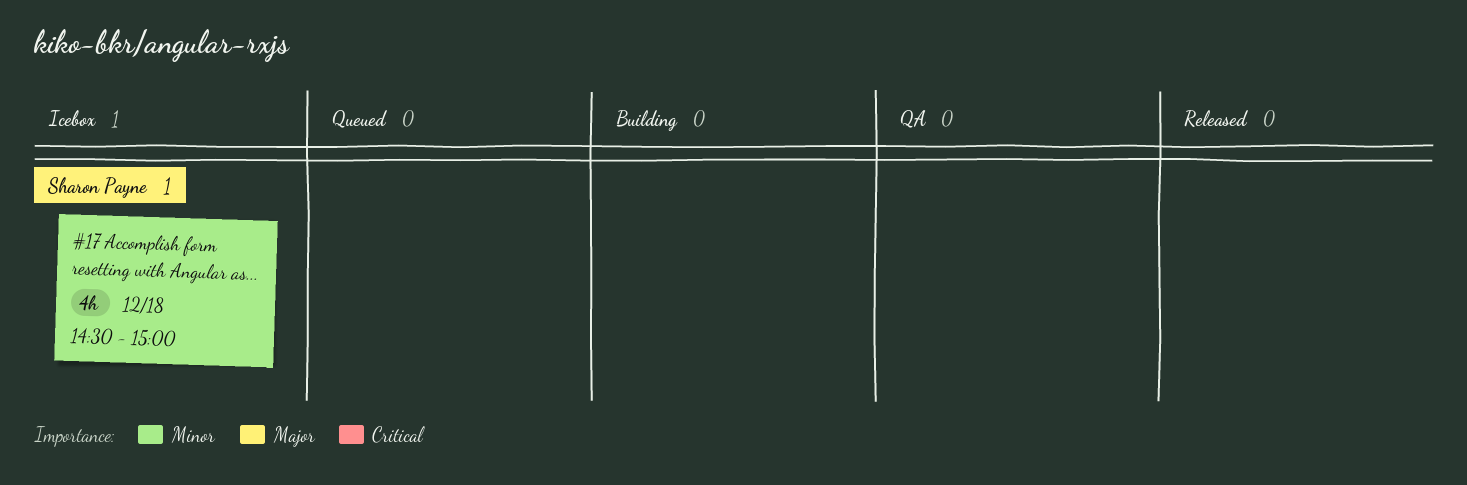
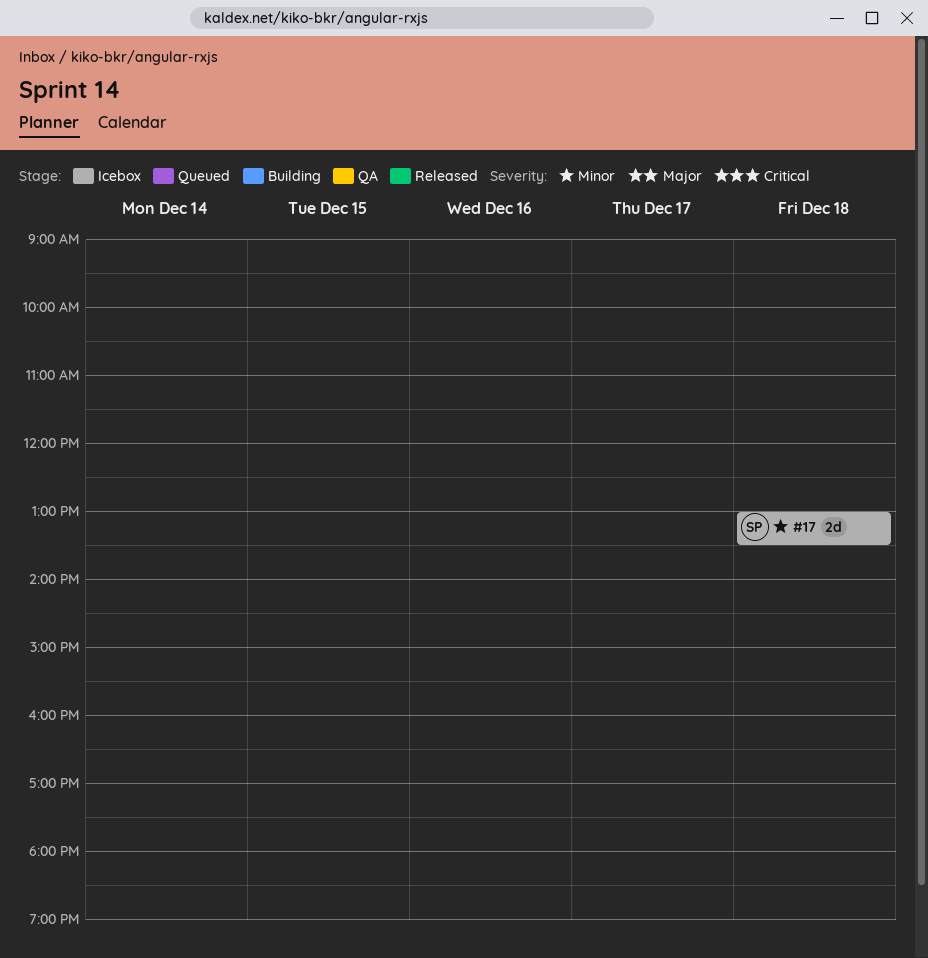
#17, estimate: 4h -> 2d
#17, begins: 14:30 -> 13:00
#17, ends: 15:00 -> 13:30

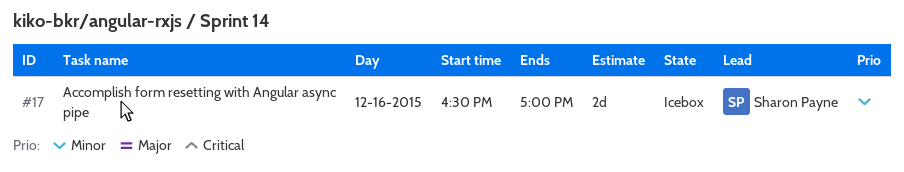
#17, day: Dec 18 -> Dec 16
#17, begins: 13:00 -> 16:30
#17, ends: 13:30 -> 17:00

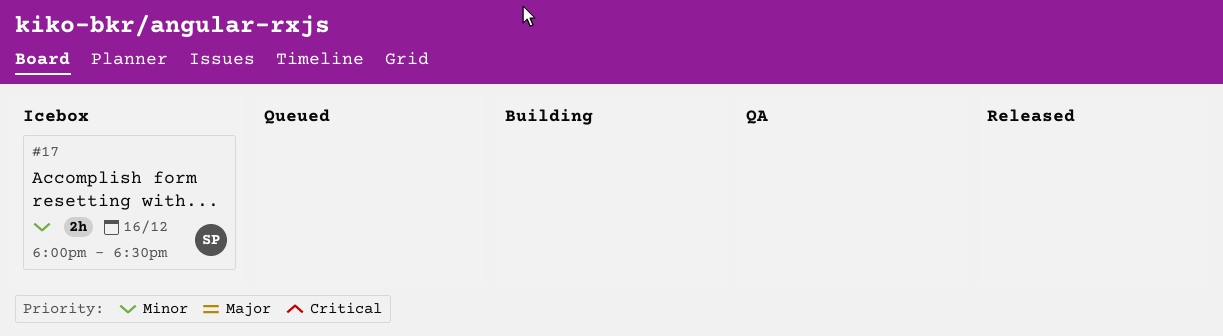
#17, estimate: 2d -> 2h
#17, begins: 16:30 -> 18:00
#17, ends: 17:00 -> 18:30

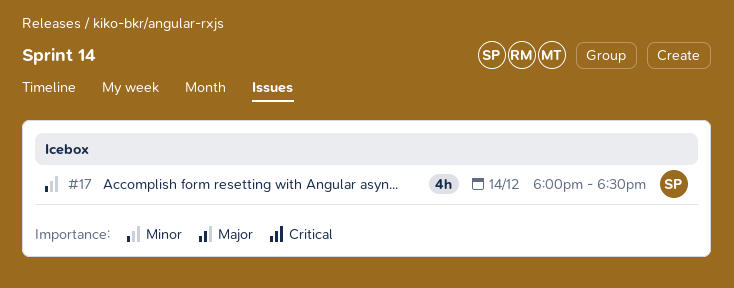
#17, estimate: 2h -> 4h
#17, day: Dec 16 -> Dec 14

